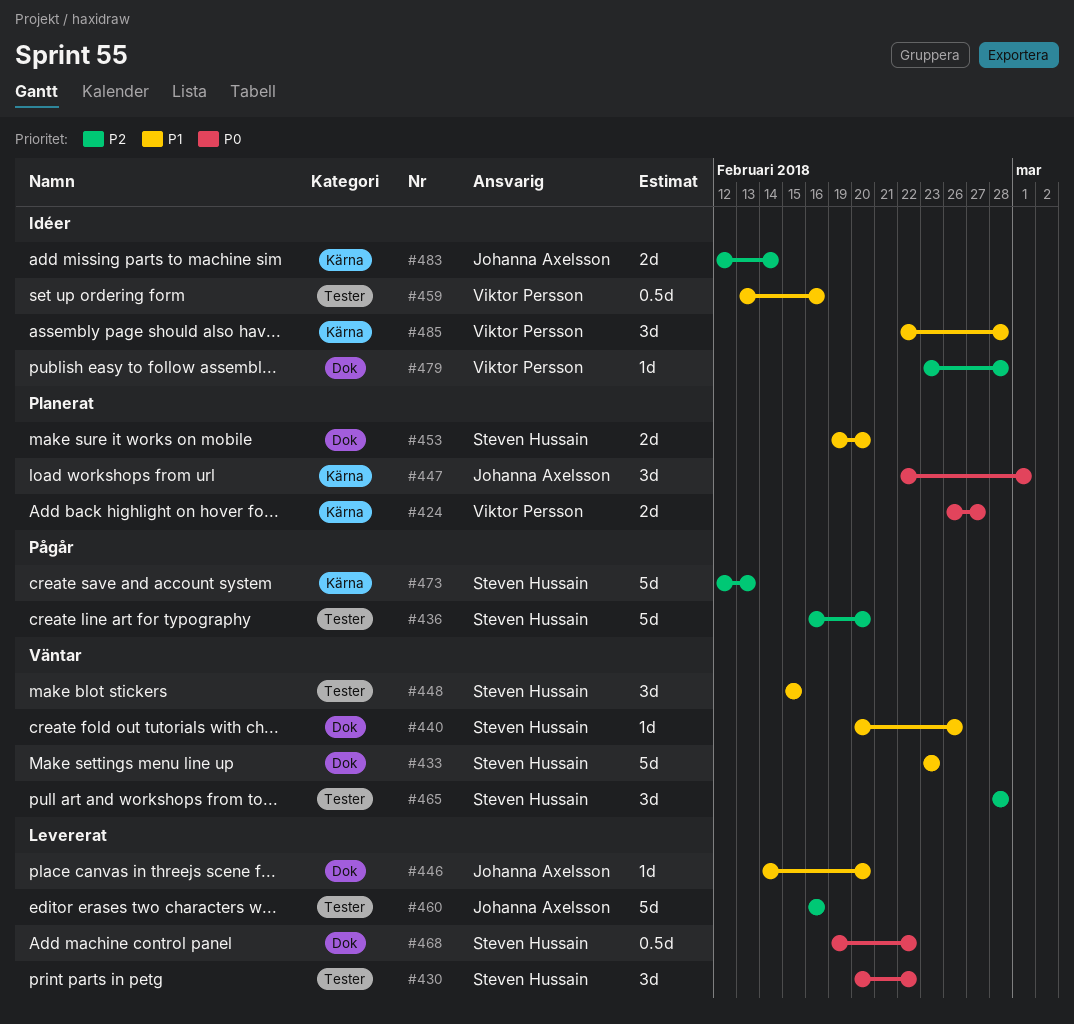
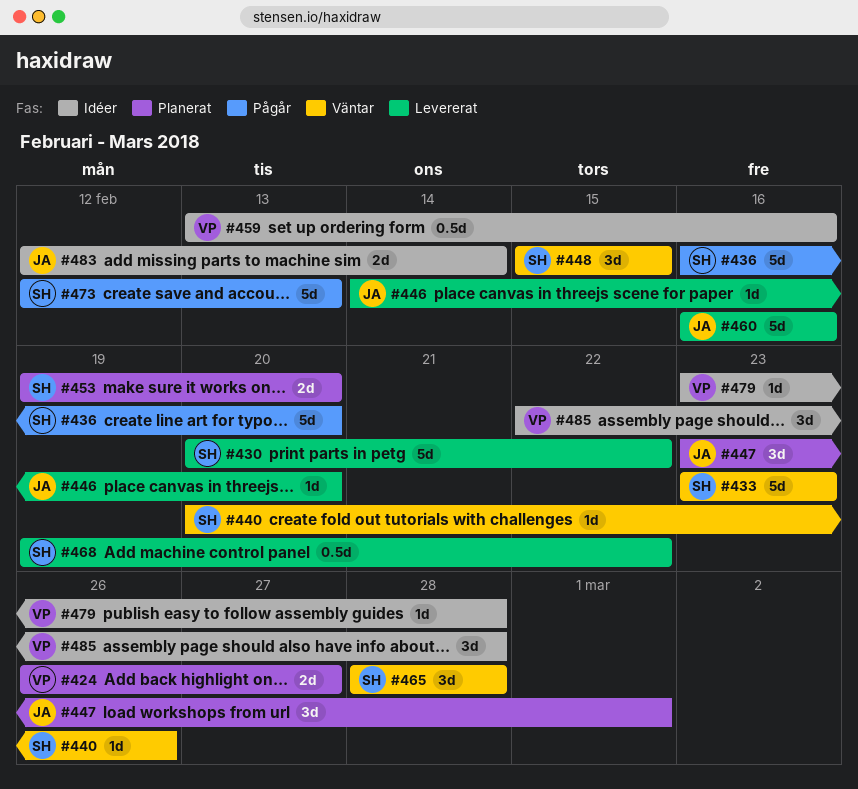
#430, estimate: 3d -> 5d
#447, start: Feb 22 -> Feb 23

